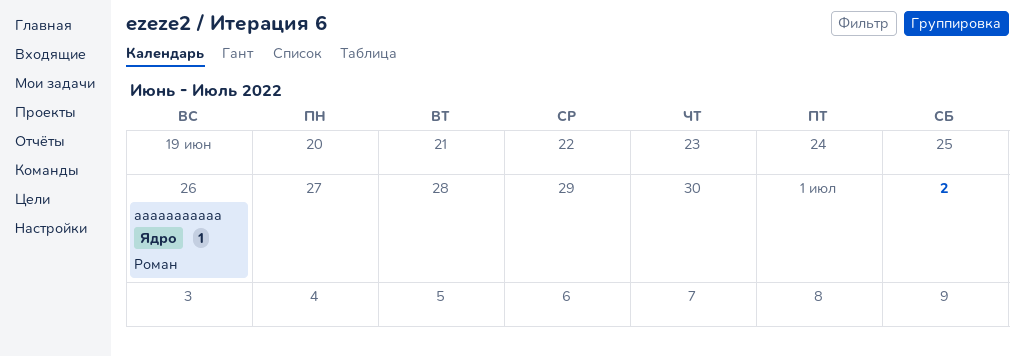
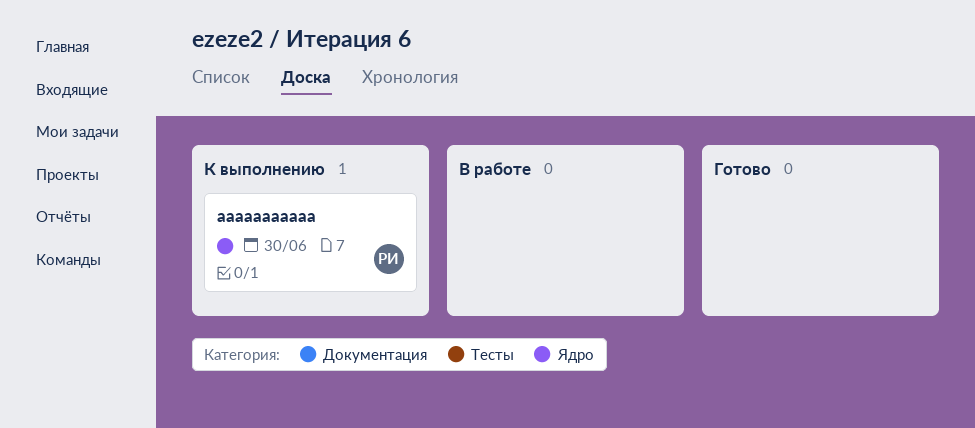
ааааааааааа, due: Jun 26 -> Jun 30

